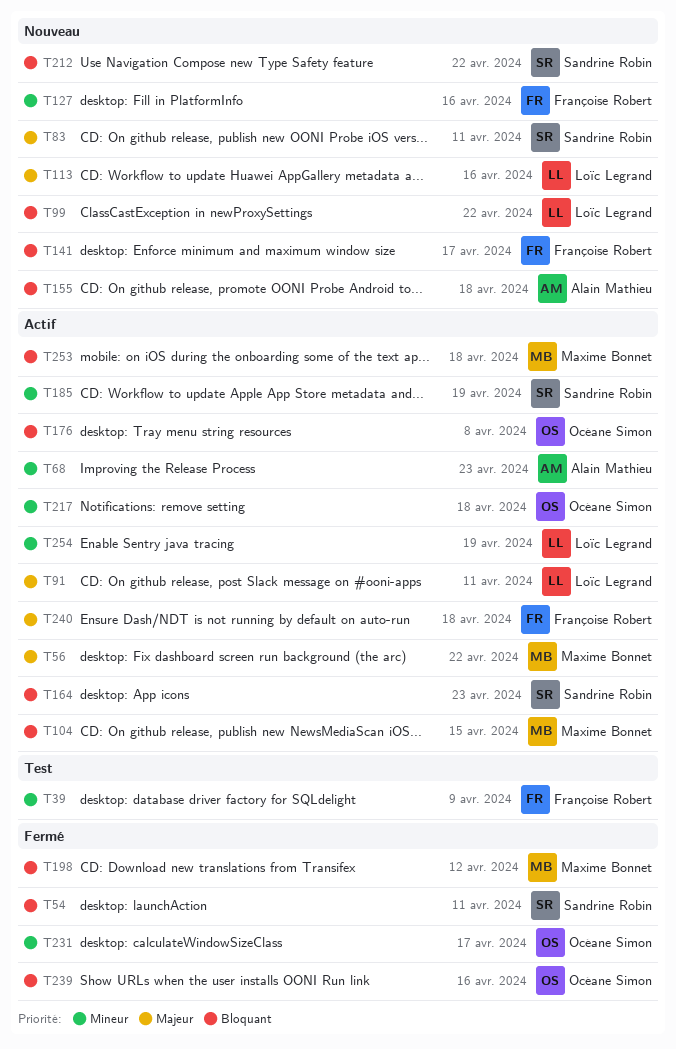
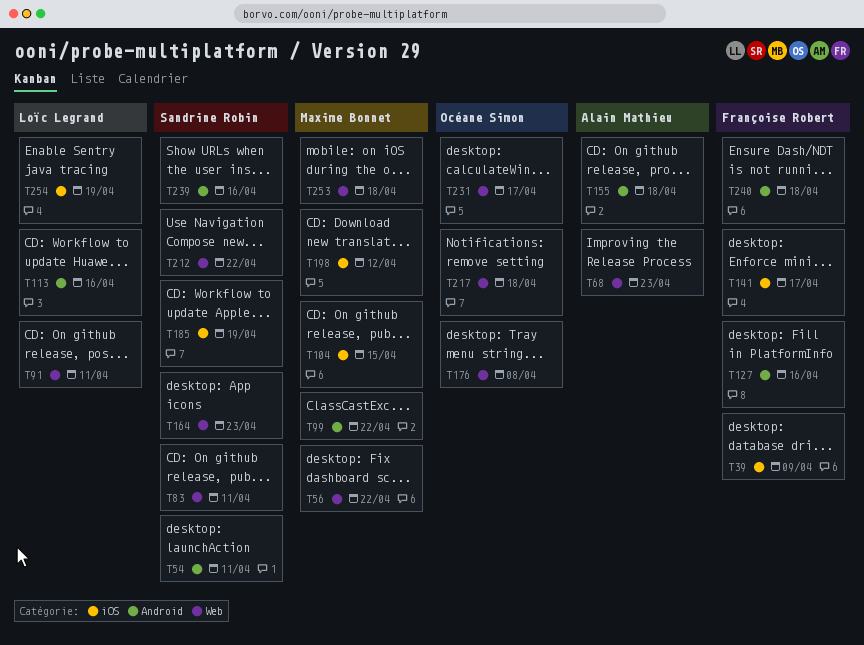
T99, owner: Loïc Legrand -> Maxime Bonnet
T239, owner: Océane Simon -> Sandrine Robin

